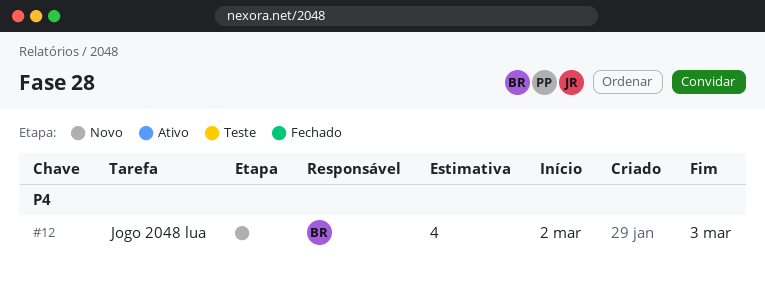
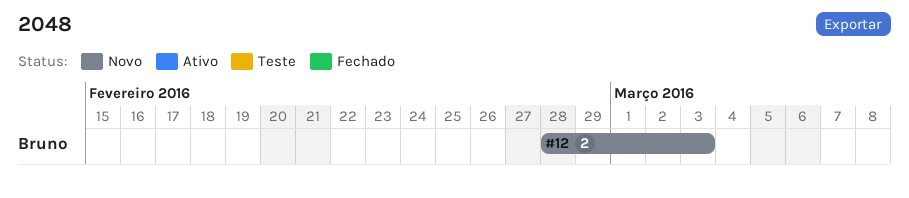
#12, estimate: 4 -> 2
#12, start: Mar 2 -> Feb 28

